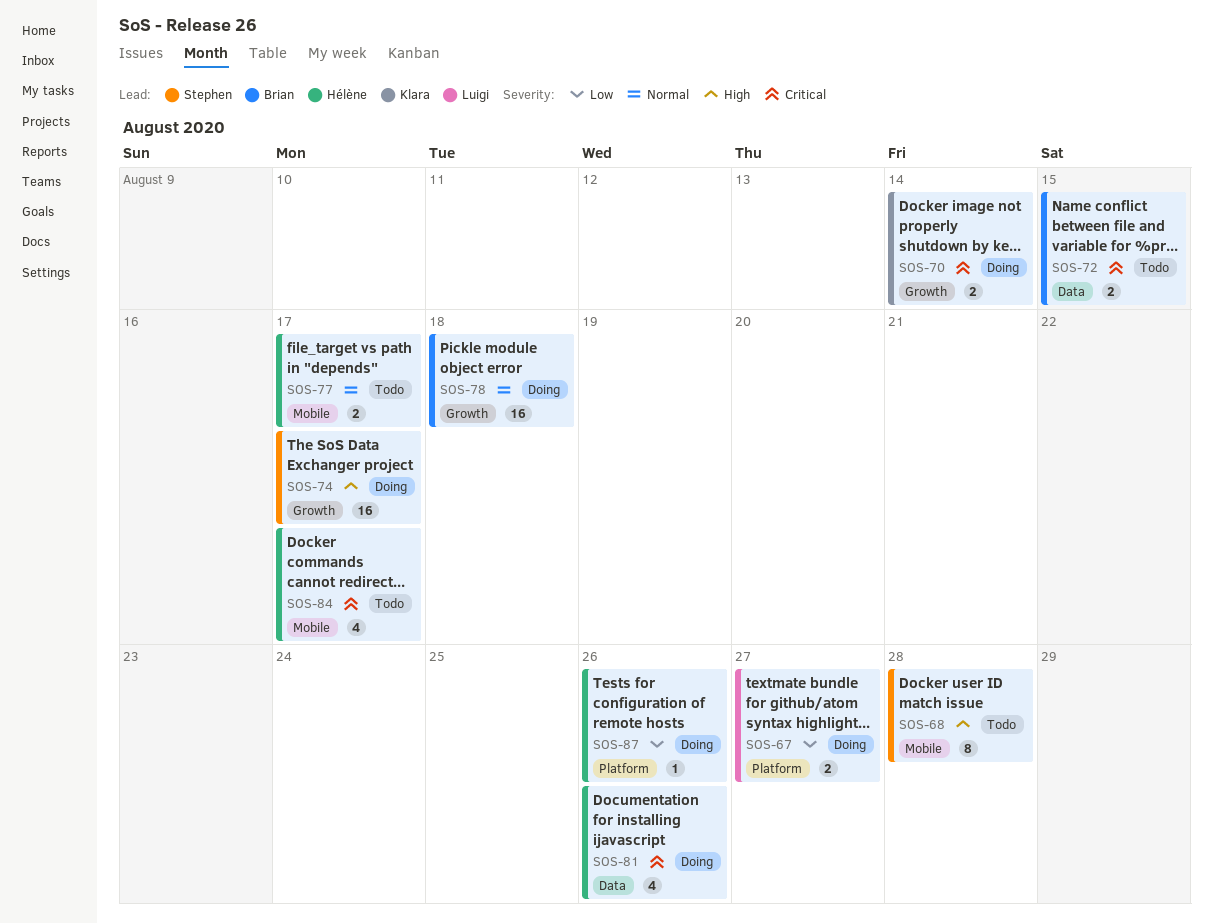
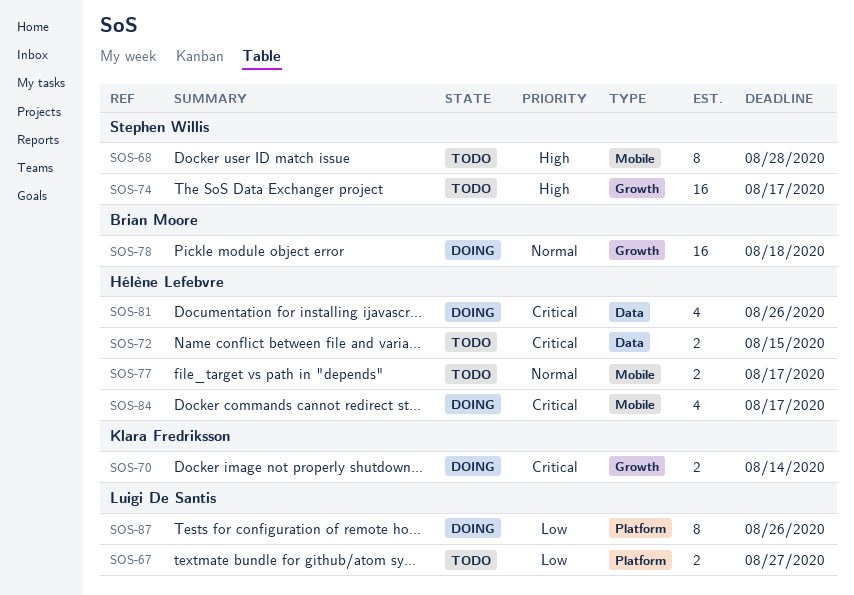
SOS-67, status: Doing -> Todo
SOS-72, owner: Brian Moore -> Hélène Lefebvre
SOS-74, status: Doing -> Todo
SOS-84, status: Todo -> Doing
SOS-87, owner: Hélène Lefebvre -> Luigi De Santis
SOS-87, estimate: 1 -> 8

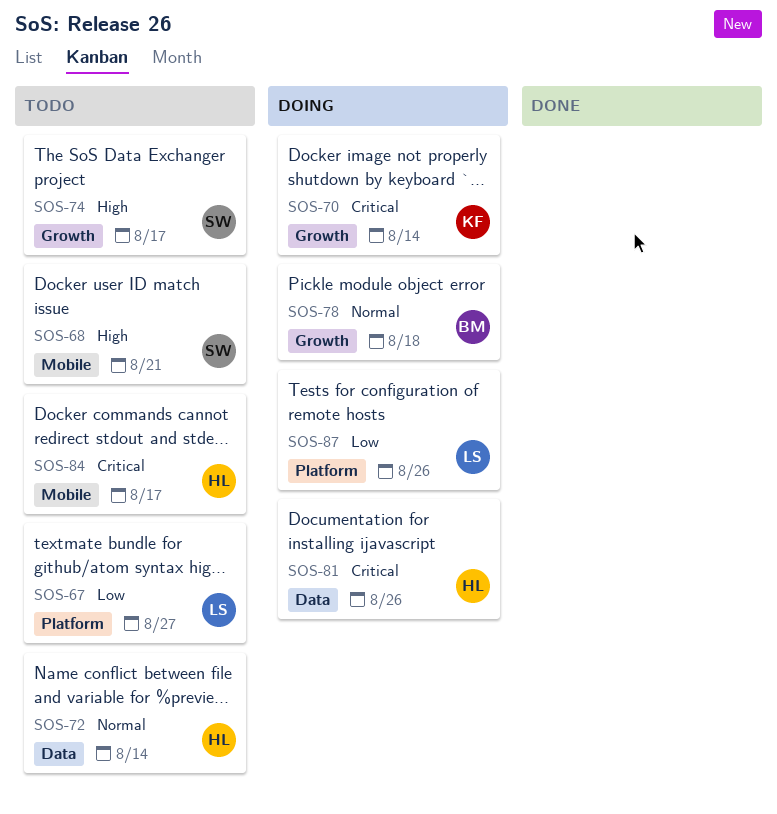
SOS-68, due: Aug 28 -> Aug 21
SOS-72, priority: Critical -> Normal
SOS-72, due: Aug 15 -> Aug 14
SOS-77: present -> none
SOS-84, status: Doing -> Todo

